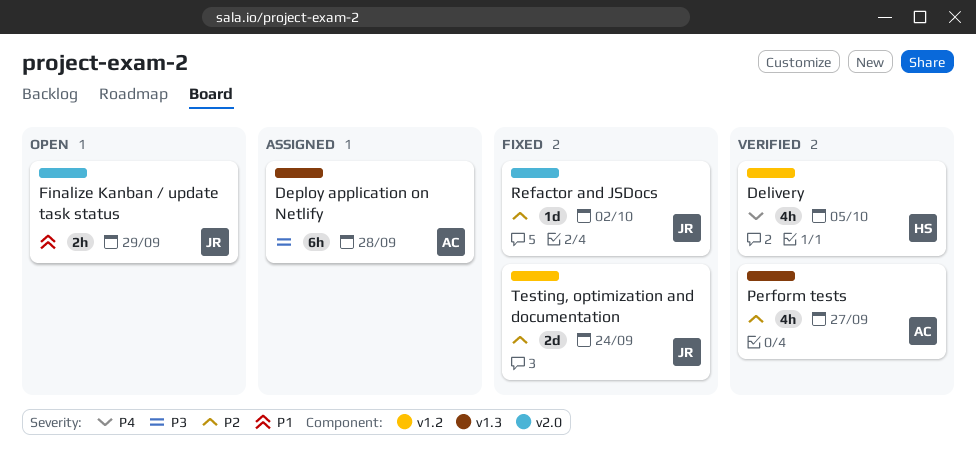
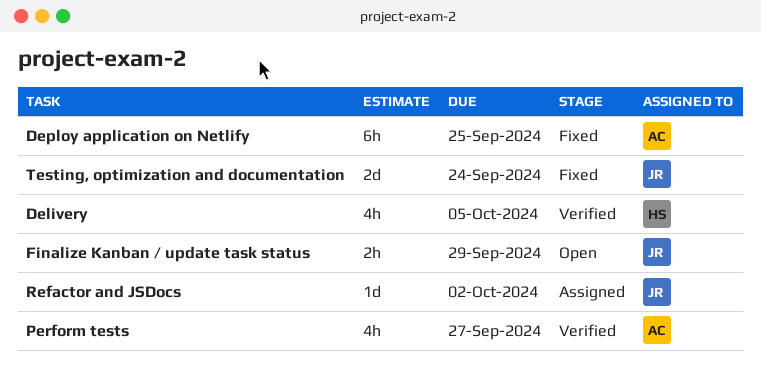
Deploy application on Netlify, status: Assigned -> Fixed
Deploy application on Netlify, due: Sep 28 -> Sep 25
Refactor and JSDocs, status: Fixed -> Assigned

